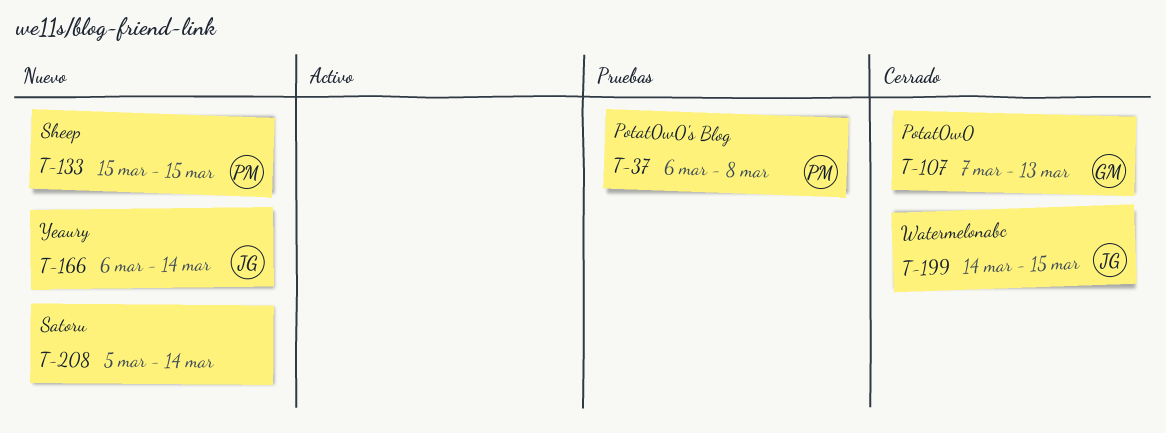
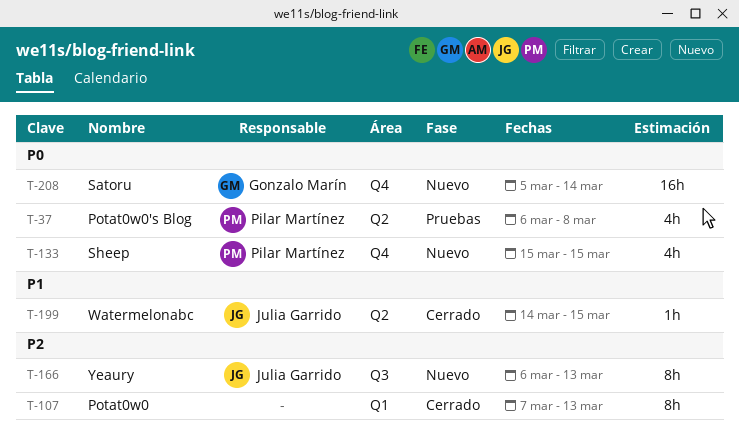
T-107, owner: Gonzalo Marín -> none
T-166, due: Mar 14 -> Mar 13
T-208, owner: none -> Gonzalo Marín

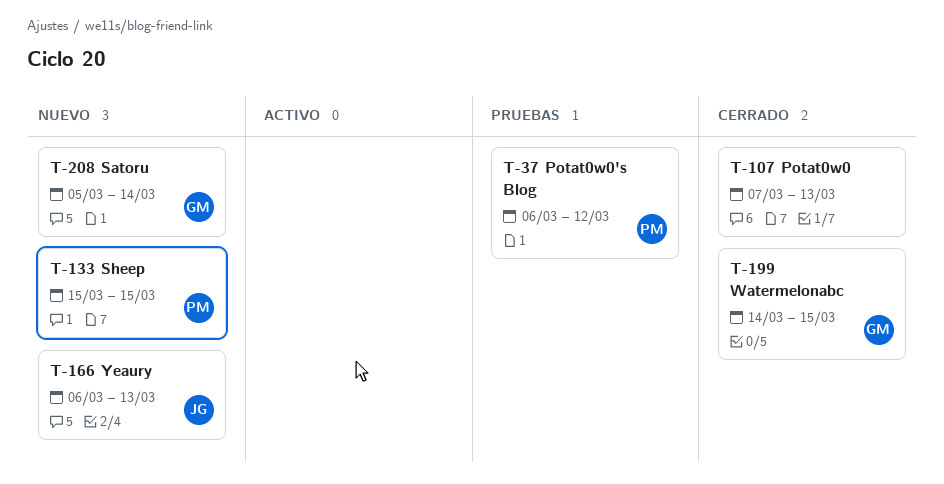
T-37, due: Mar 8 -> Mar 12
T-199, owner: Julia Garrido -> Gonzalo Marín

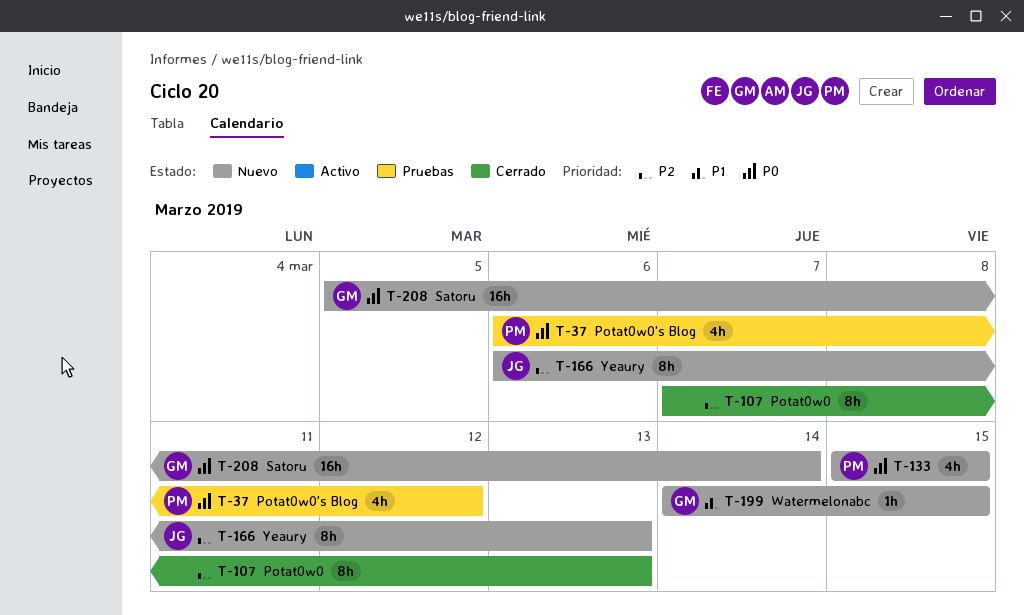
T-199, status: Cerrado -> Nuevo

